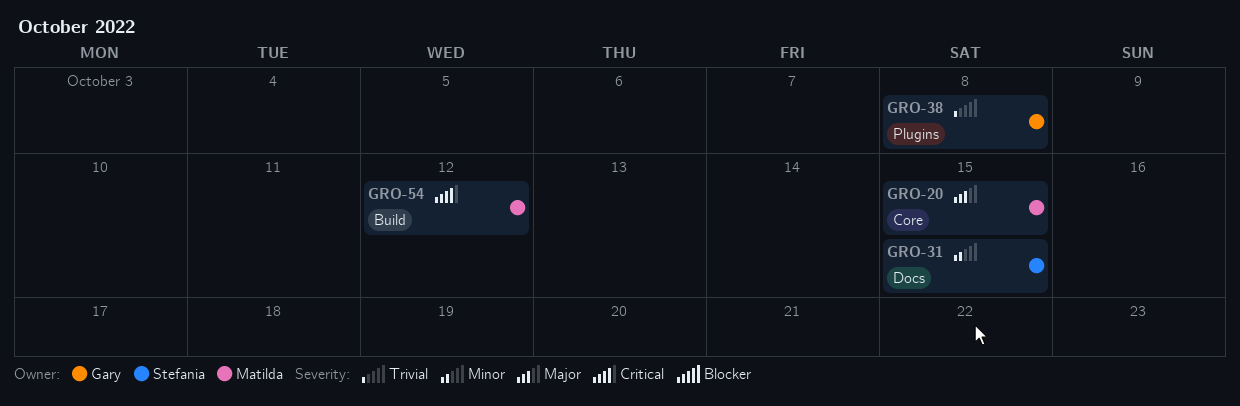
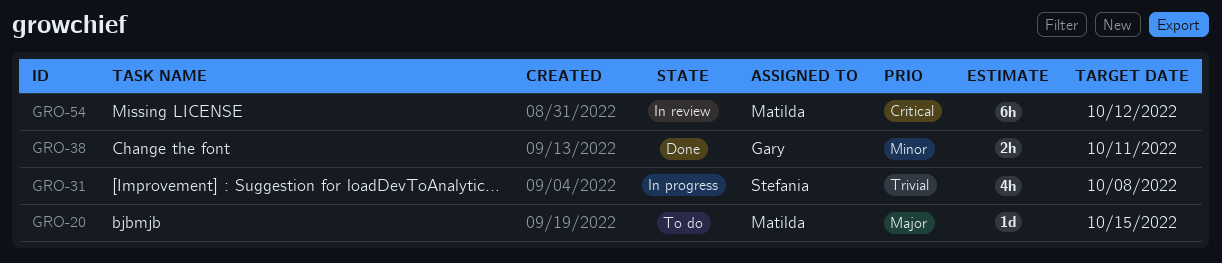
GRO-31, priority: Minor -> Trivial
GRO-31, due: Oct 15 -> Oct 8
GRO-38, priority: Trivial -> Minor
GRO-38, due: Oct 8 -> Oct 11

